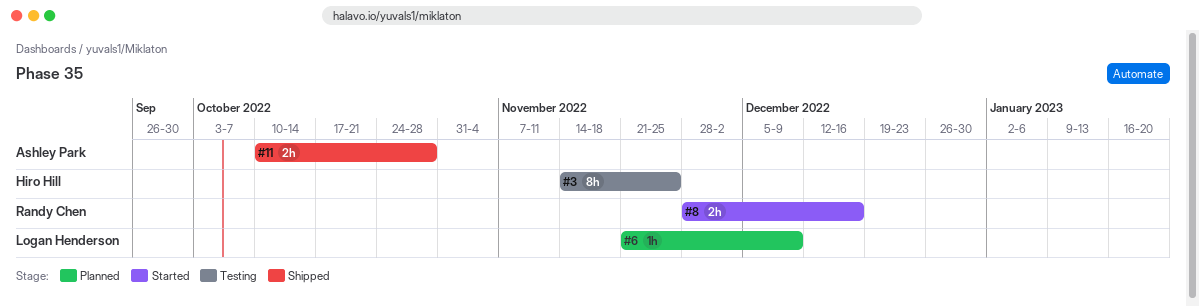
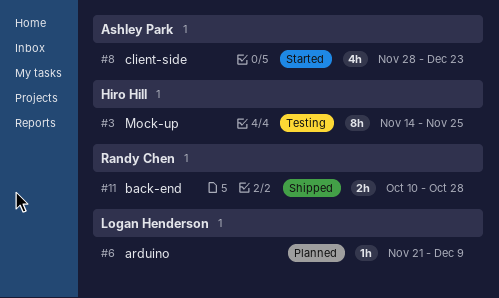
#8, owner: Randy Chen -> Ashley Park
#8, estimate: 2h -> 4h
#8, due: Dec 16 -> Dec 23
#11, owner: Ashley Park -> Randy Chen

